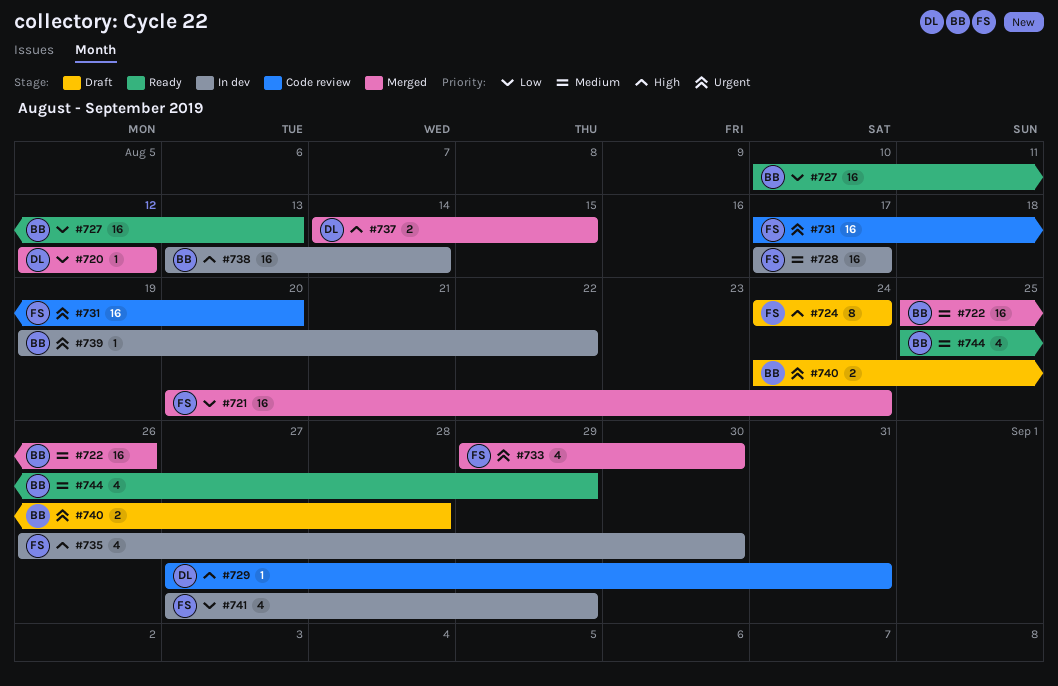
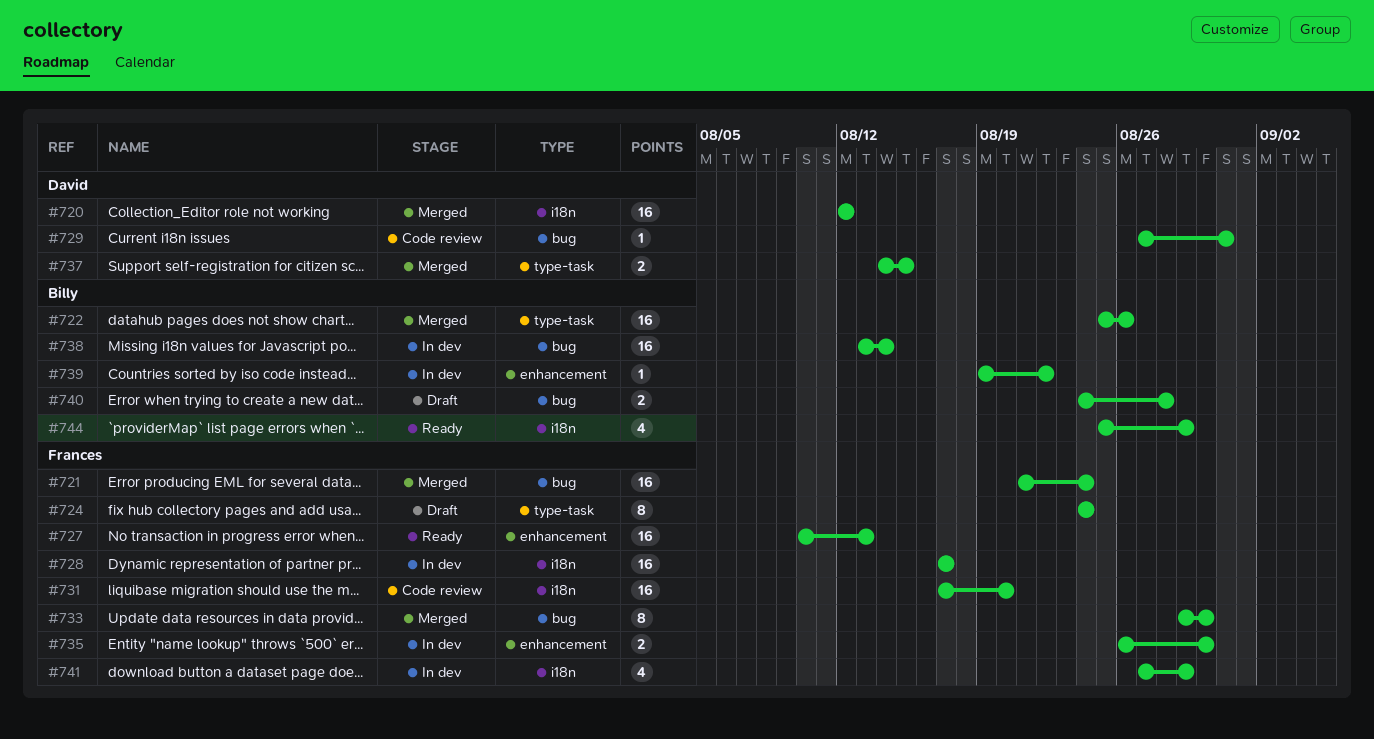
#720, estimate: 1 -> 16
#721, start: Aug 20 -> Aug 21
#727, owner: Billy -> Frances
#733, estimate: 4 -> 8
#735, estimate: 4 -> 2

